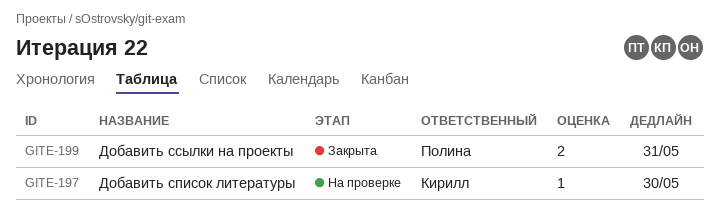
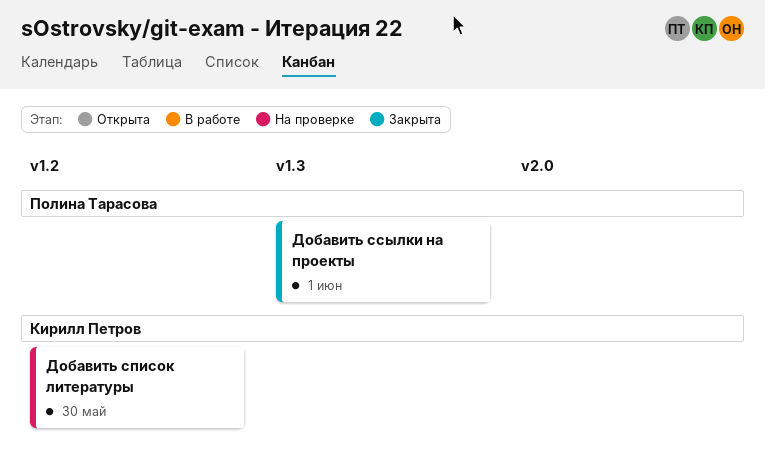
Добавить ссылки на проекты, estimate: 2 -> 1
Добавить ссылки на проекты, due: May 31 -> Jun 1

